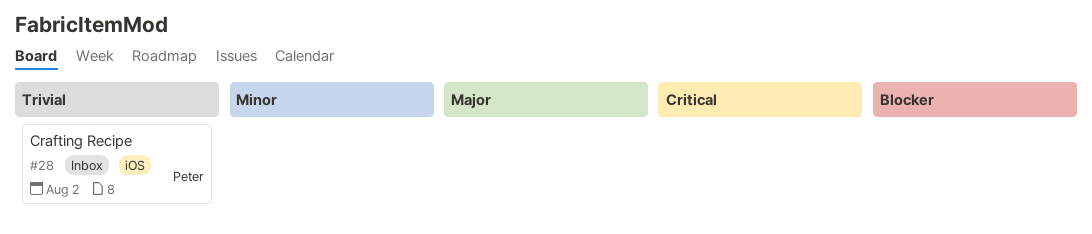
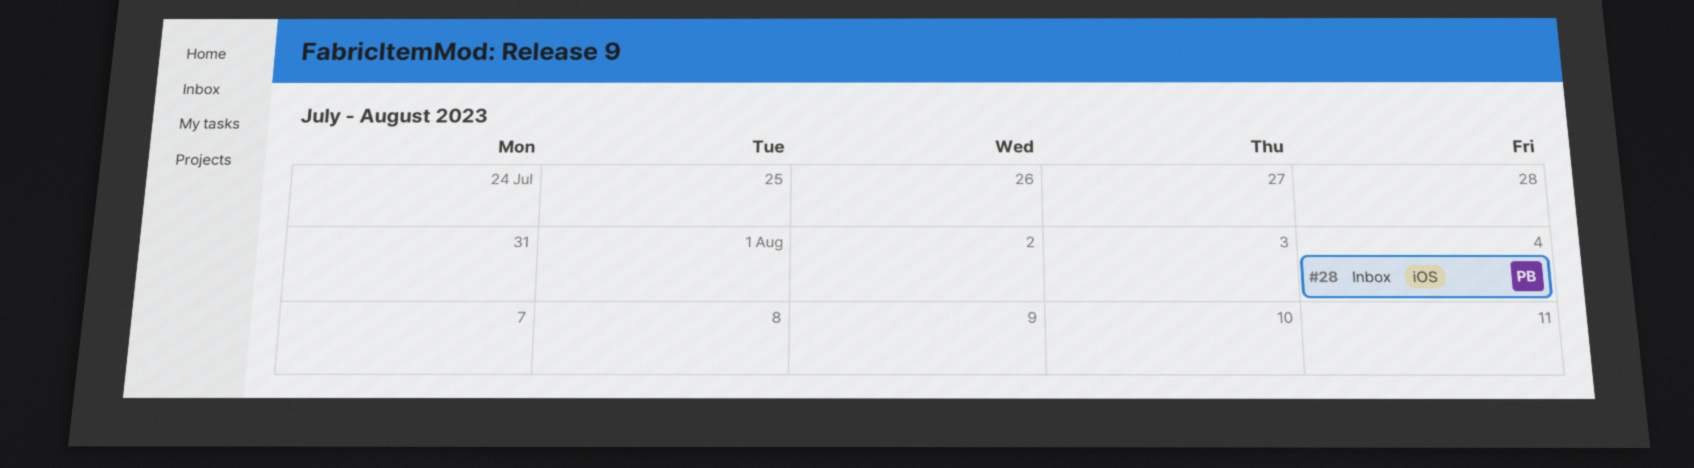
#28, due: Aug 2 -> Aug 4

